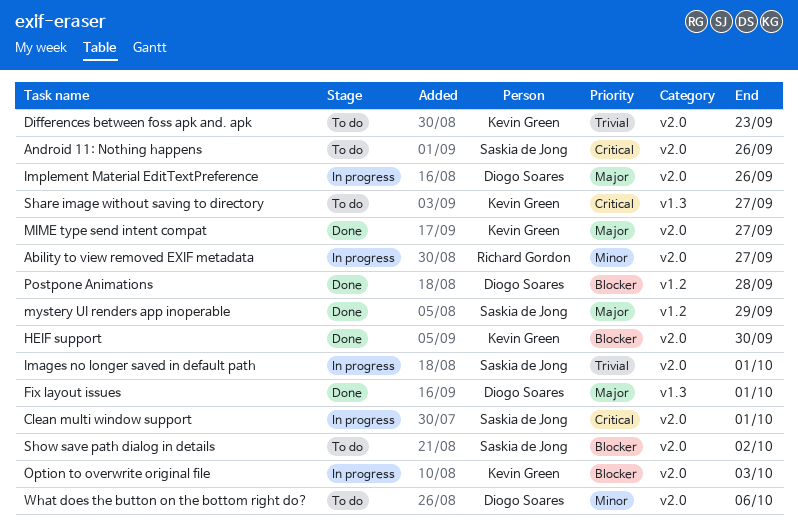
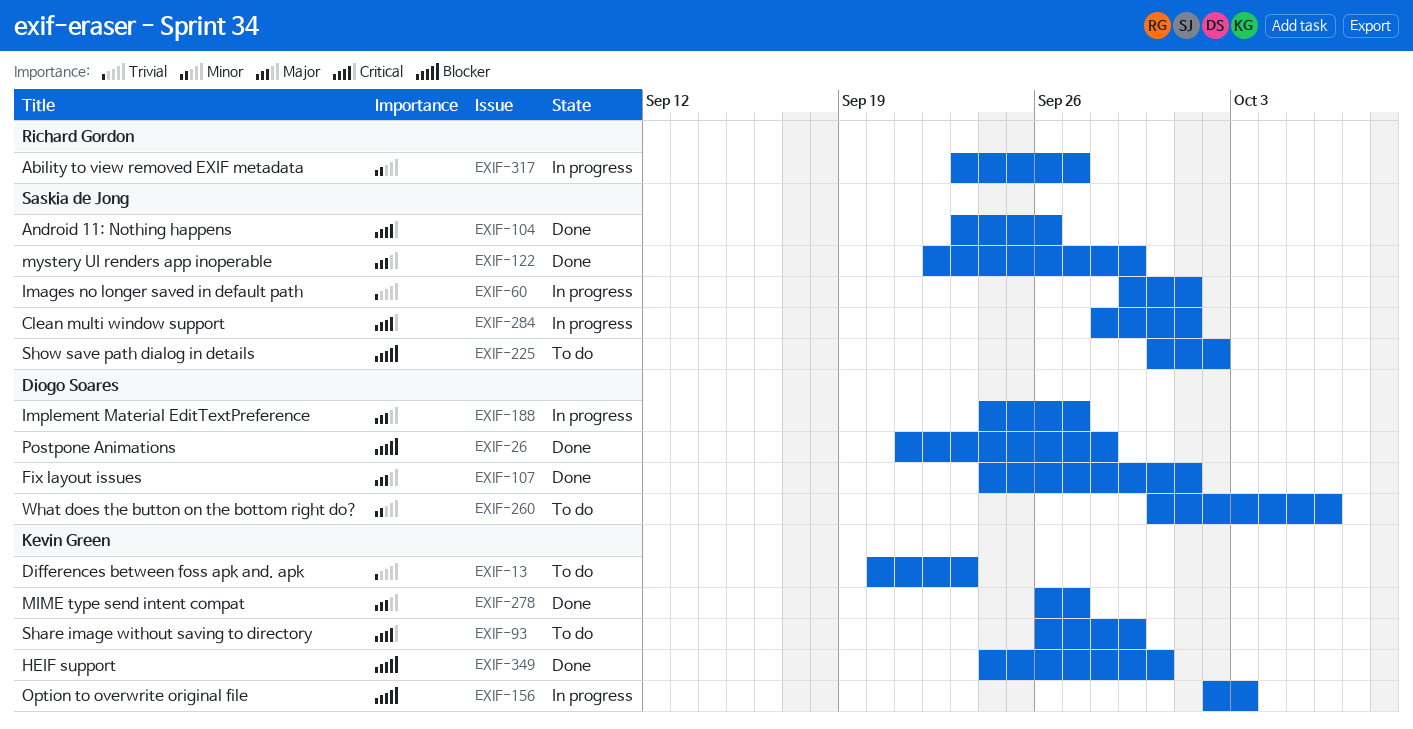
Android 11: Nothing happens, status: To do -> Done
Implement Material EditTextPreference, due: Sep 26 -> Sep 27
Share image without saving to directory, due: Sep 27 -> Sep 29

